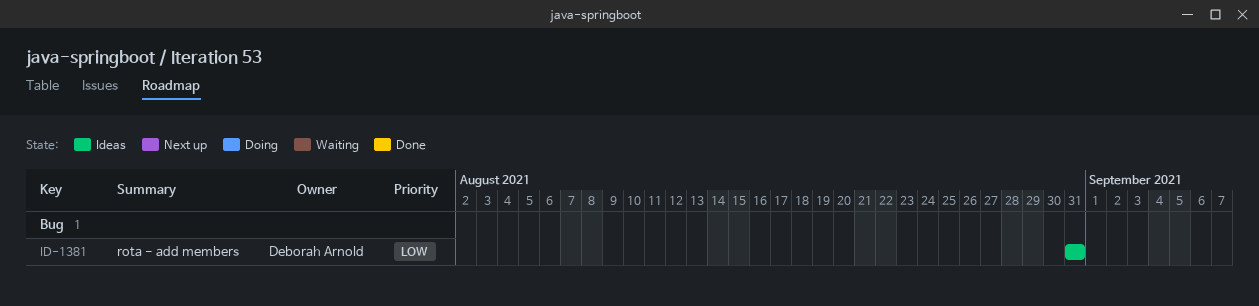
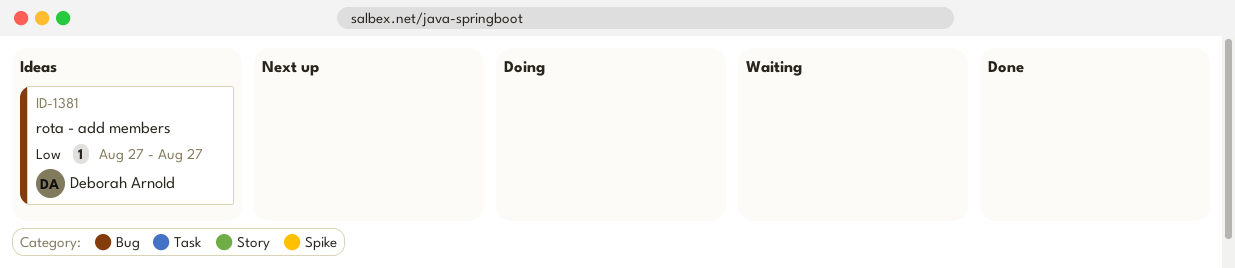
ID-1381, start: Aug 31 -> Aug 27
ID-1381, due: Aug 31 -> Aug 27

